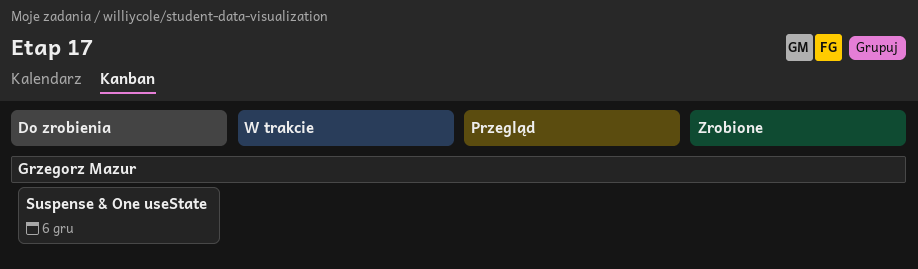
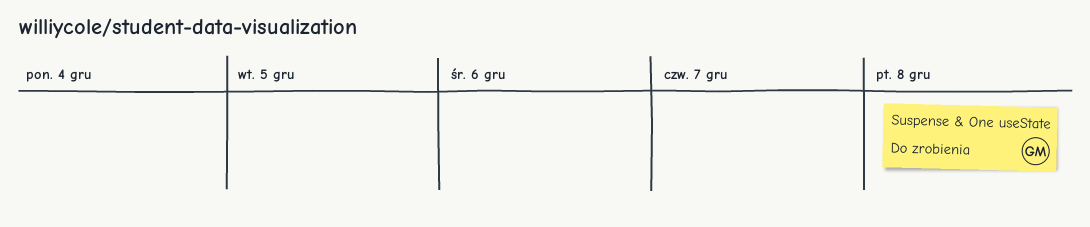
Suspense & One useState, due: Dec 6 -> Dec 8

